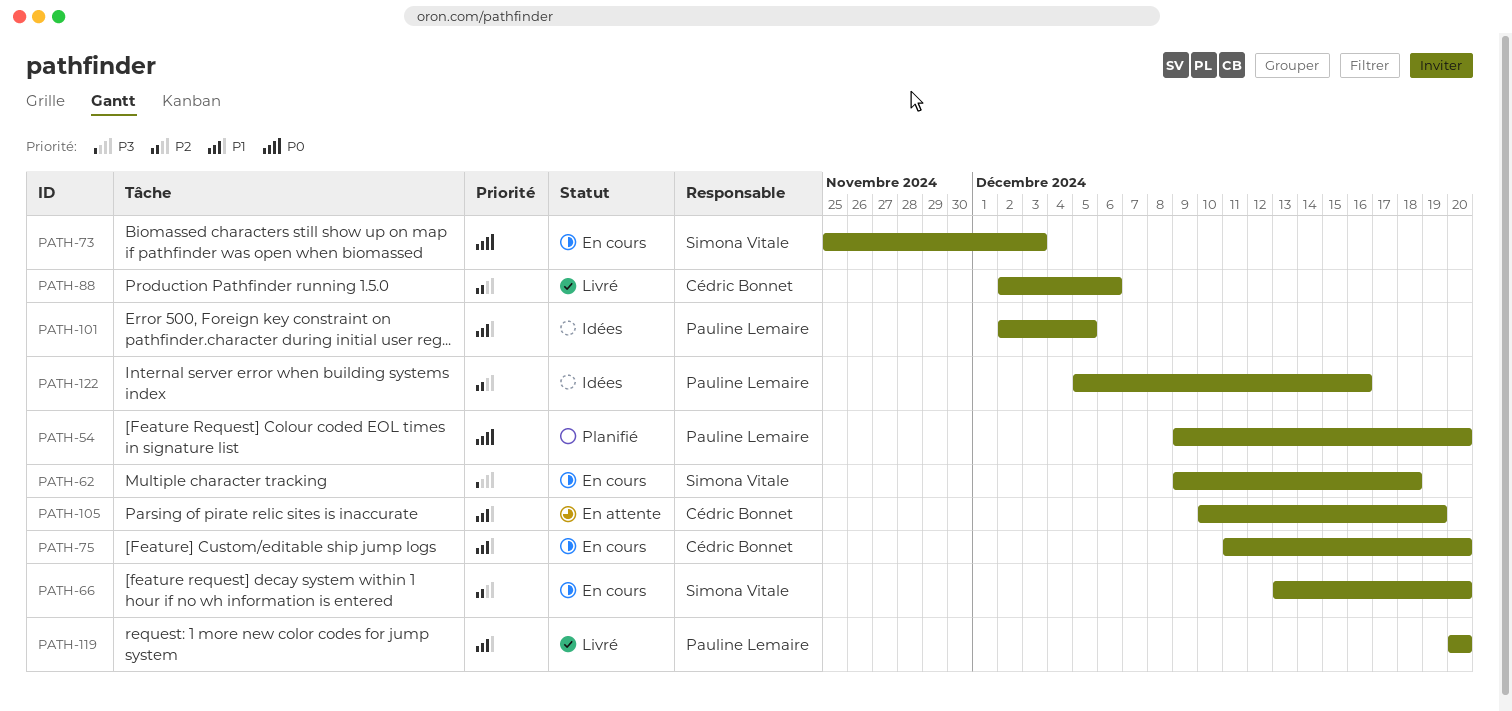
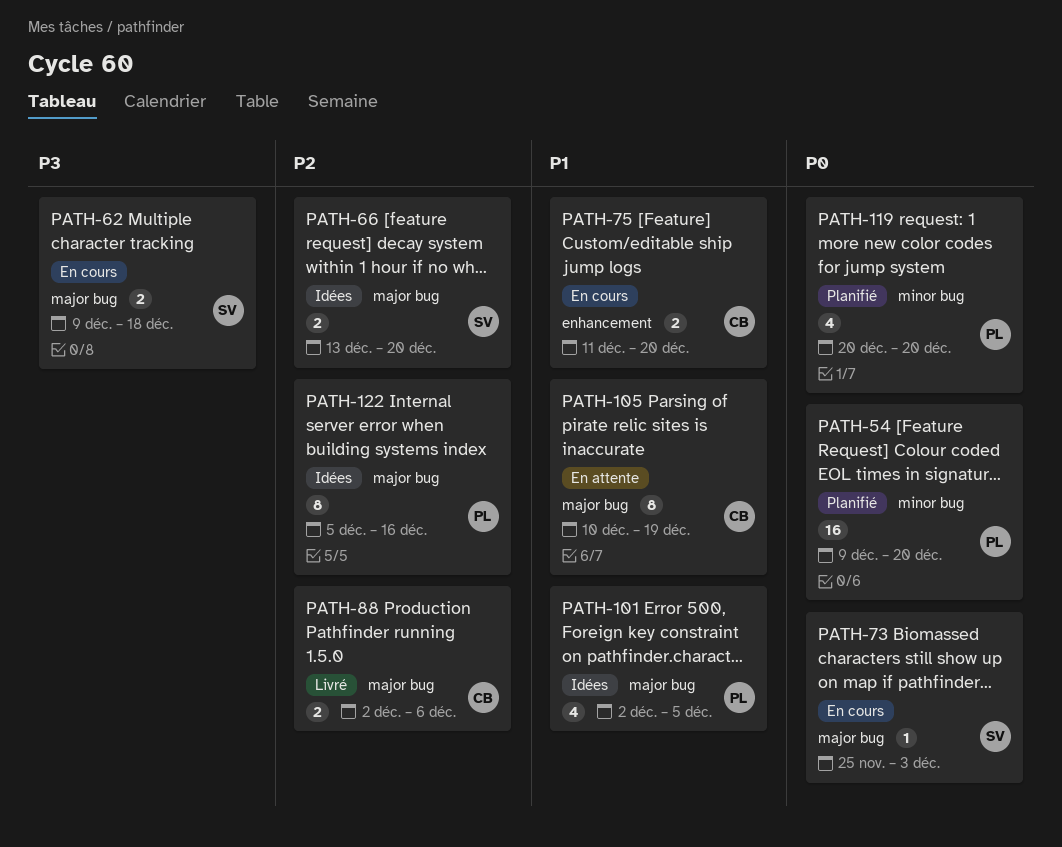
PATH-66, status: En cours -> Idées
PATH-119, status: Livré -> Planifié
PATH-119, priority: P1 -> P0

